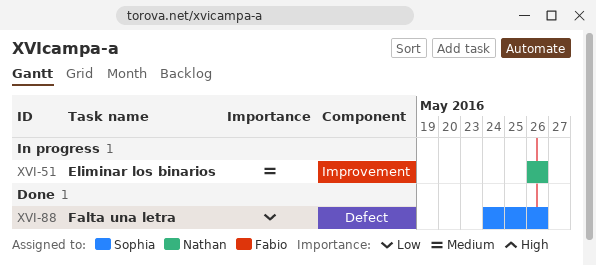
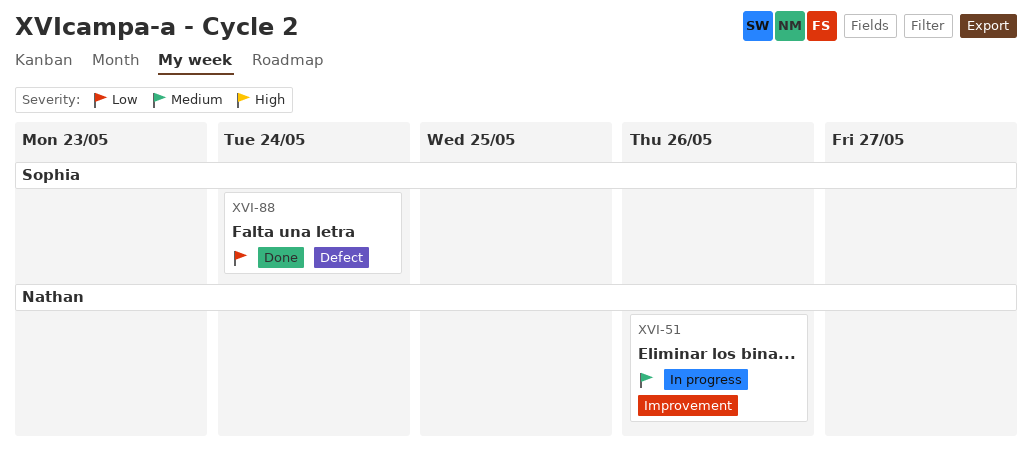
XVI-88, due: May 26 -> May 24

